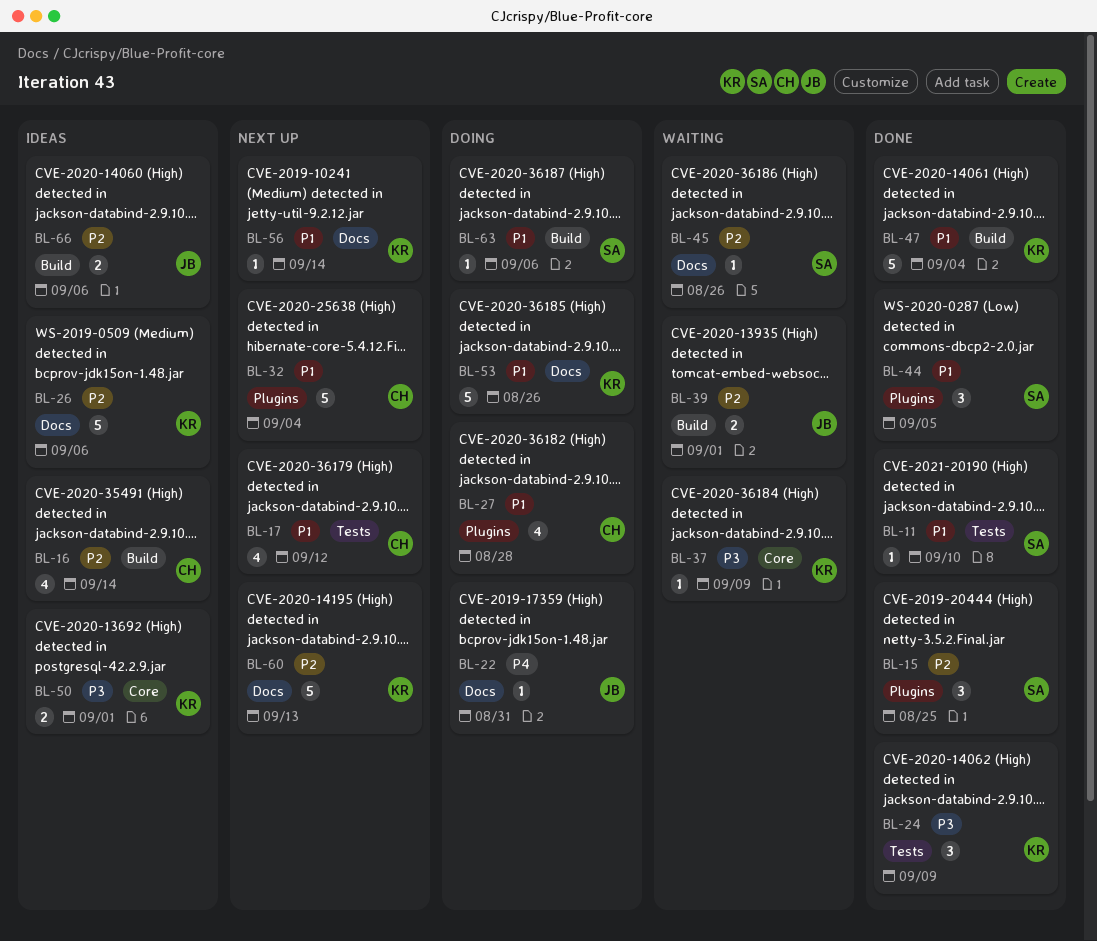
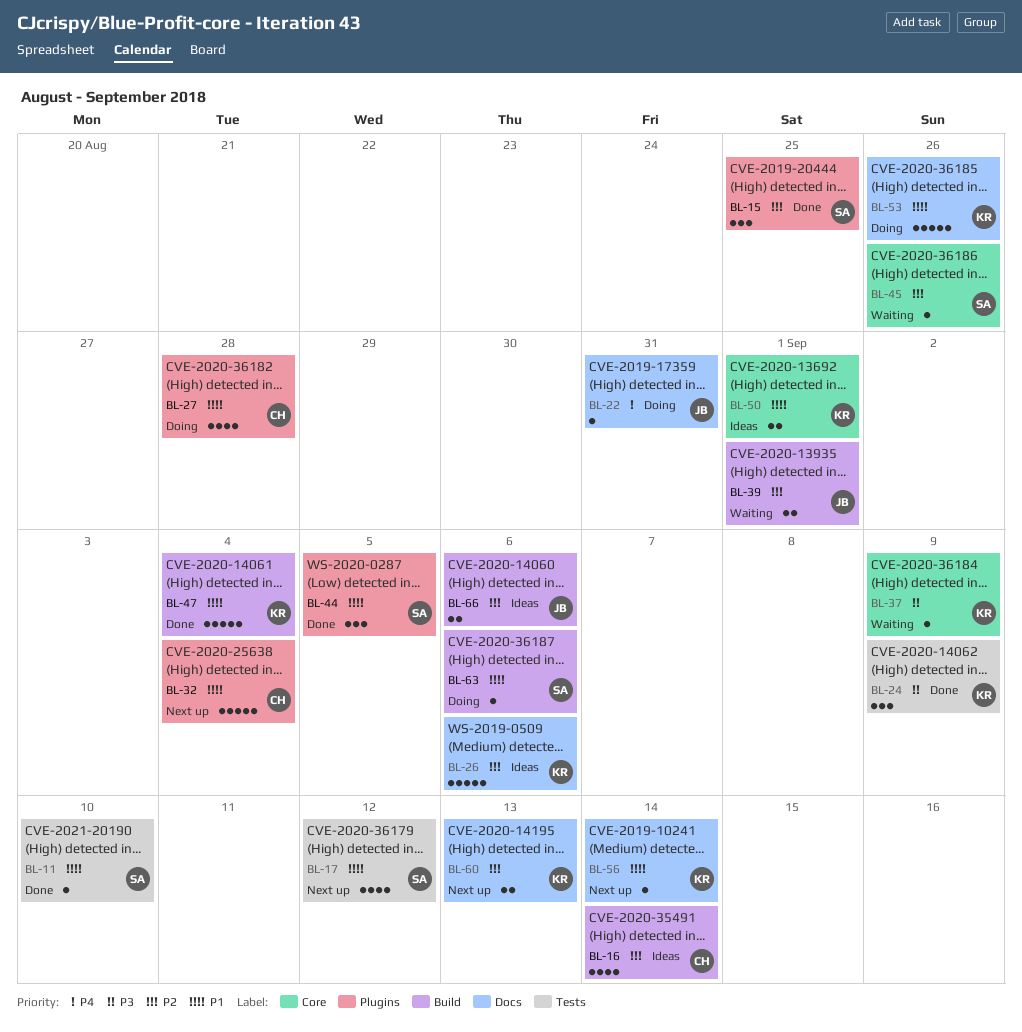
BL-17, owner: CH -> SA
BL-45, label: Docs -> Core
BL-50, priority: P3 -> P1
BL-60, estimate: 5 -> 2

